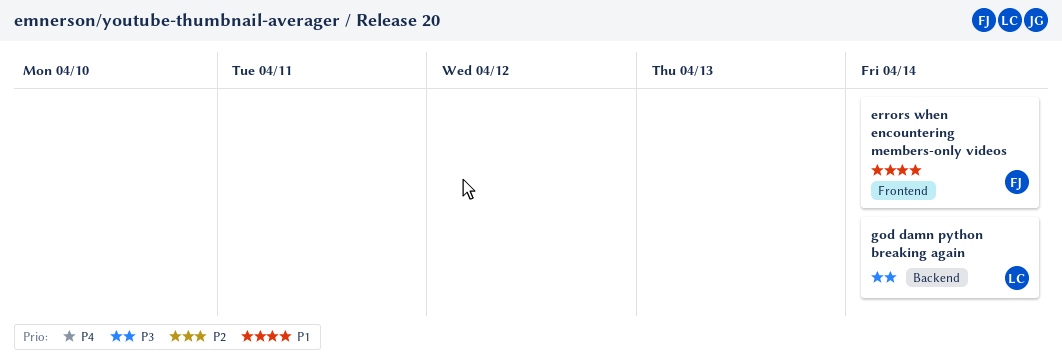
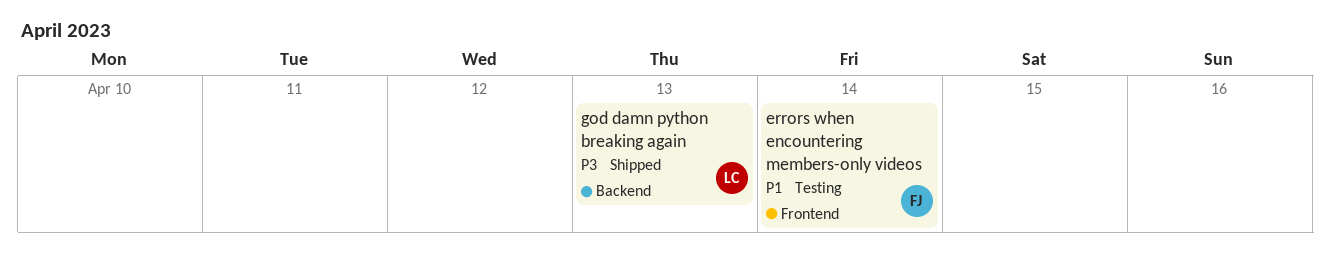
god damn python breaking again, due: Apr 14 -> Apr 13

